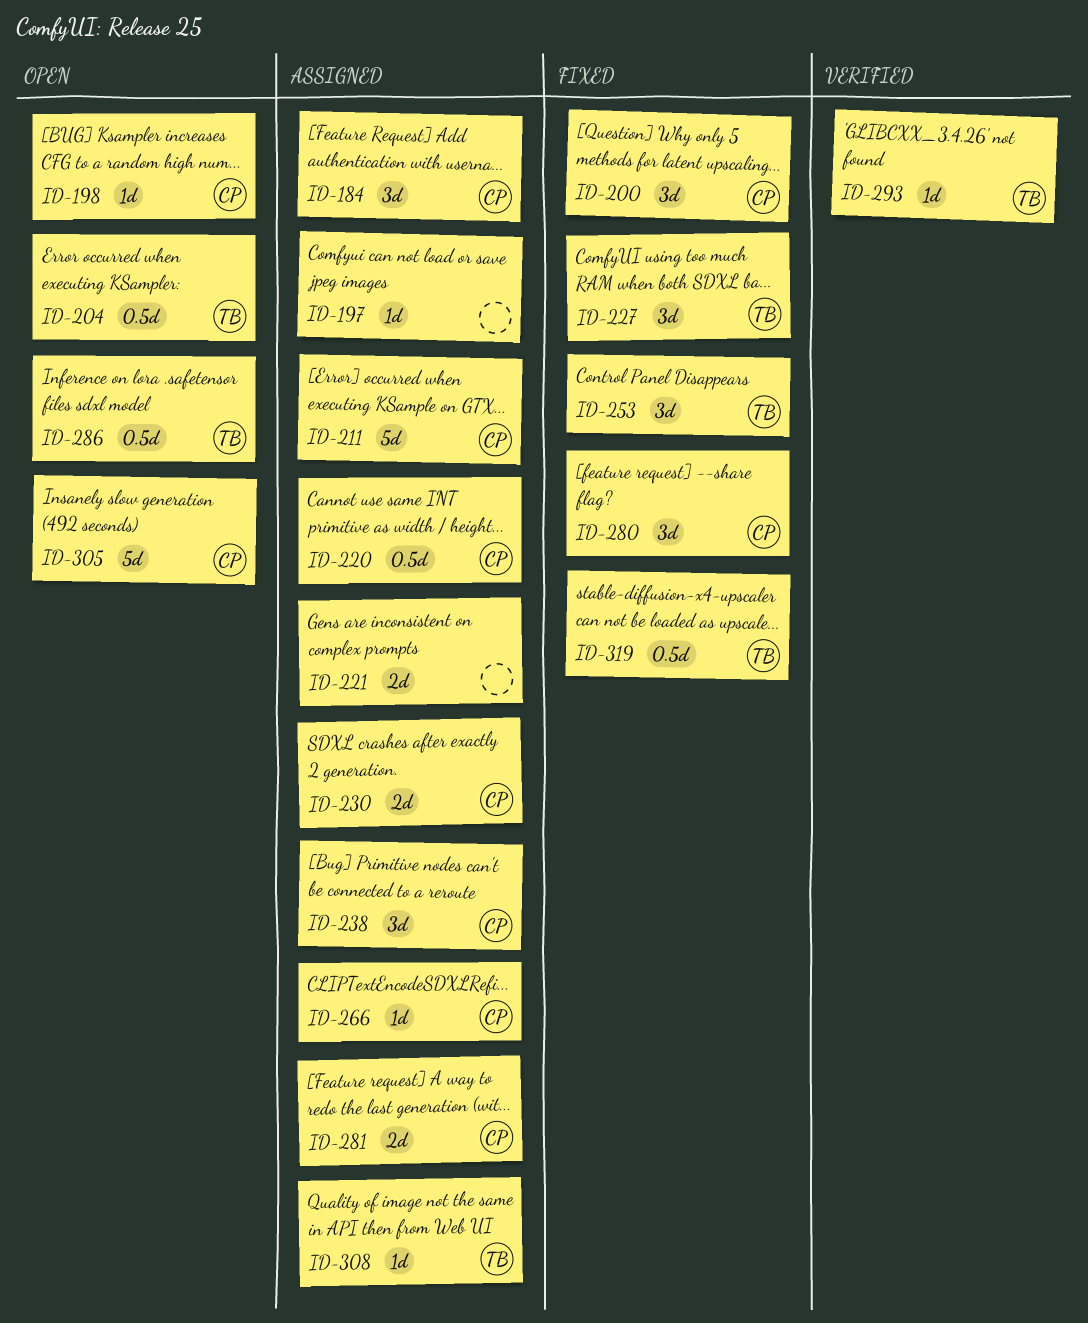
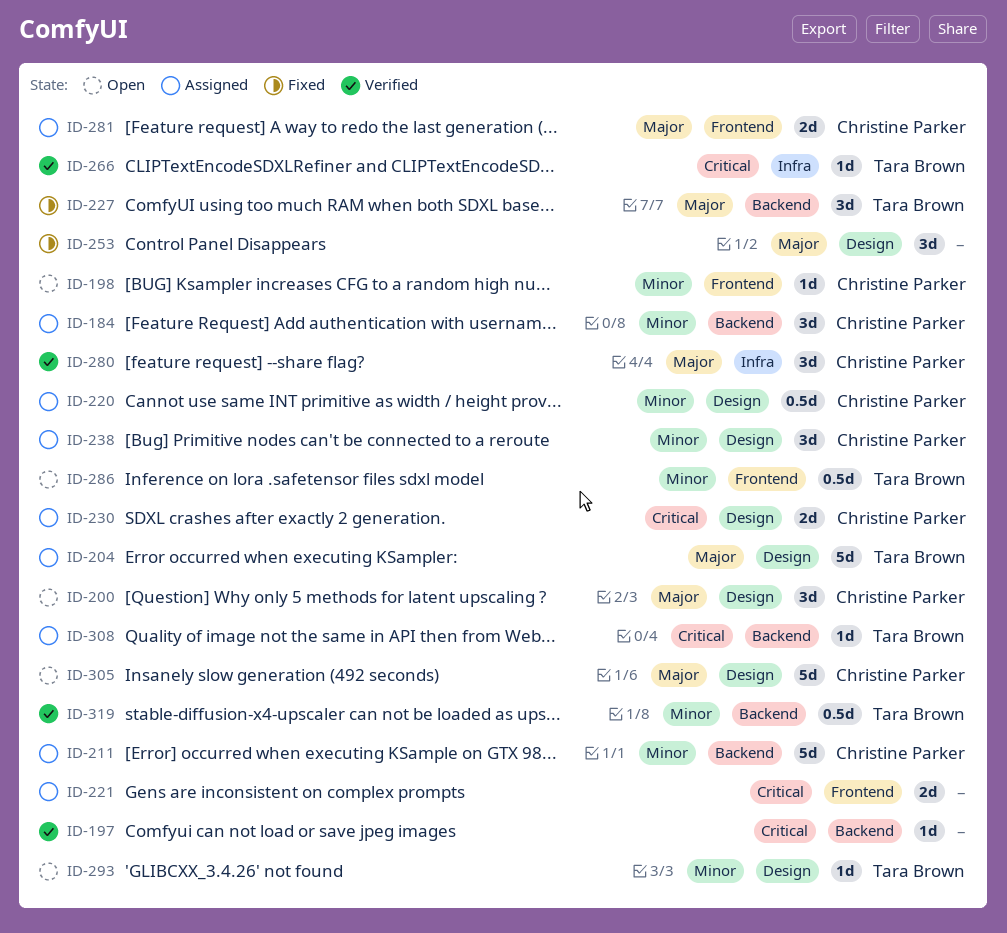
ID-197, status: Assigned -> Verified
ID-200, status: Fixed -> Open
ID-204, status: Open -> Assigned
ID-204, estimate: 0.5d -> 5d
ID-253, owner: Tara Brown -> none
ID-266, status: Assigned -> Verified
ID-266, owner: Christine Parker -> Tara Brown
ID-280, status: Fixed -> Verified
ID-293, status: Verified -> Open
ID-319, status: Fixed -> Verified

